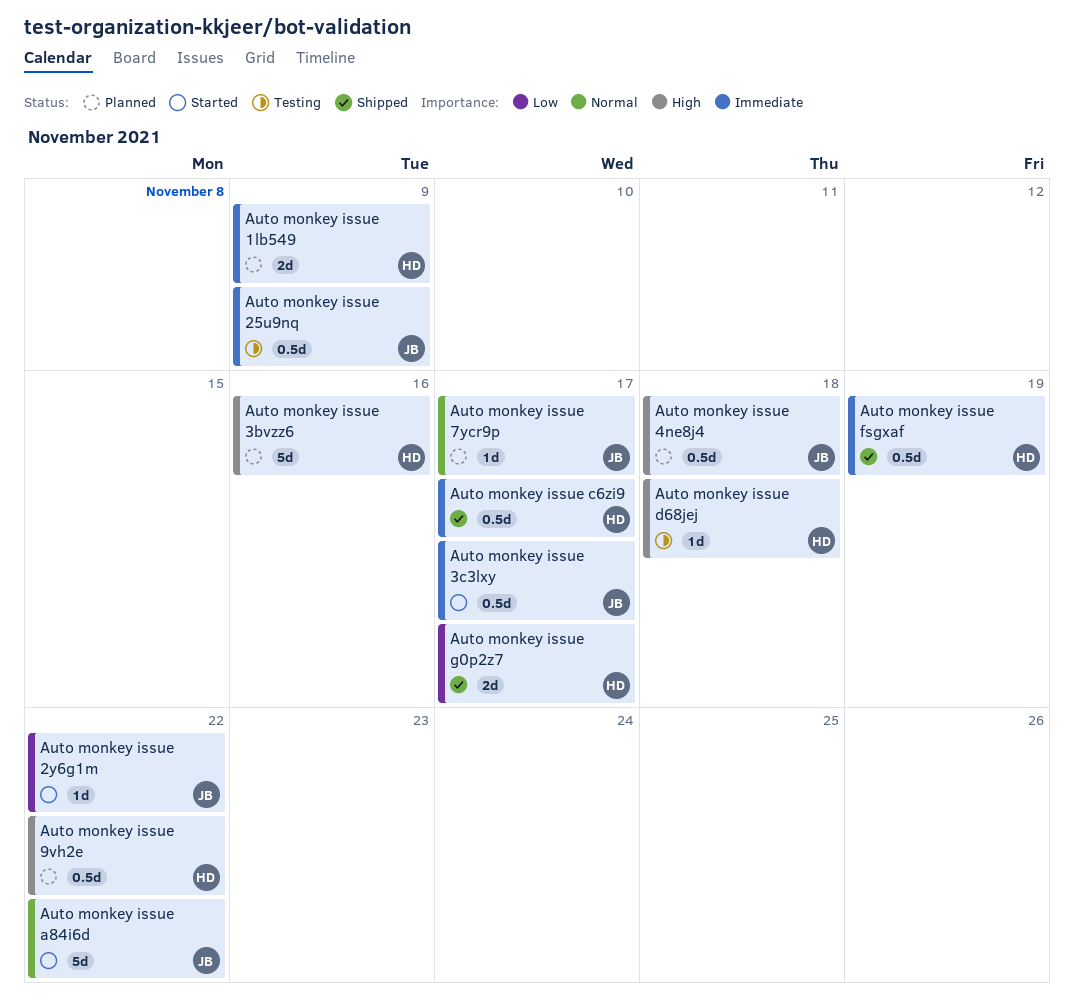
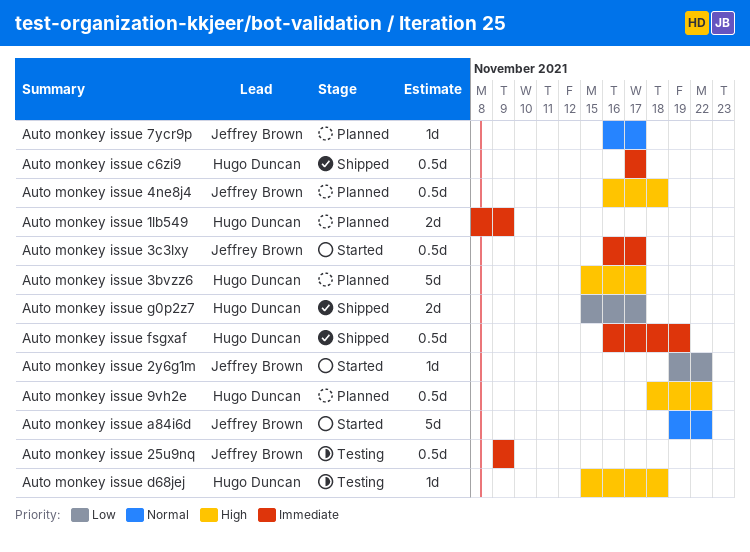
Auto monkey issue 3bvzz6, due: Nov 16 -> Nov 17

